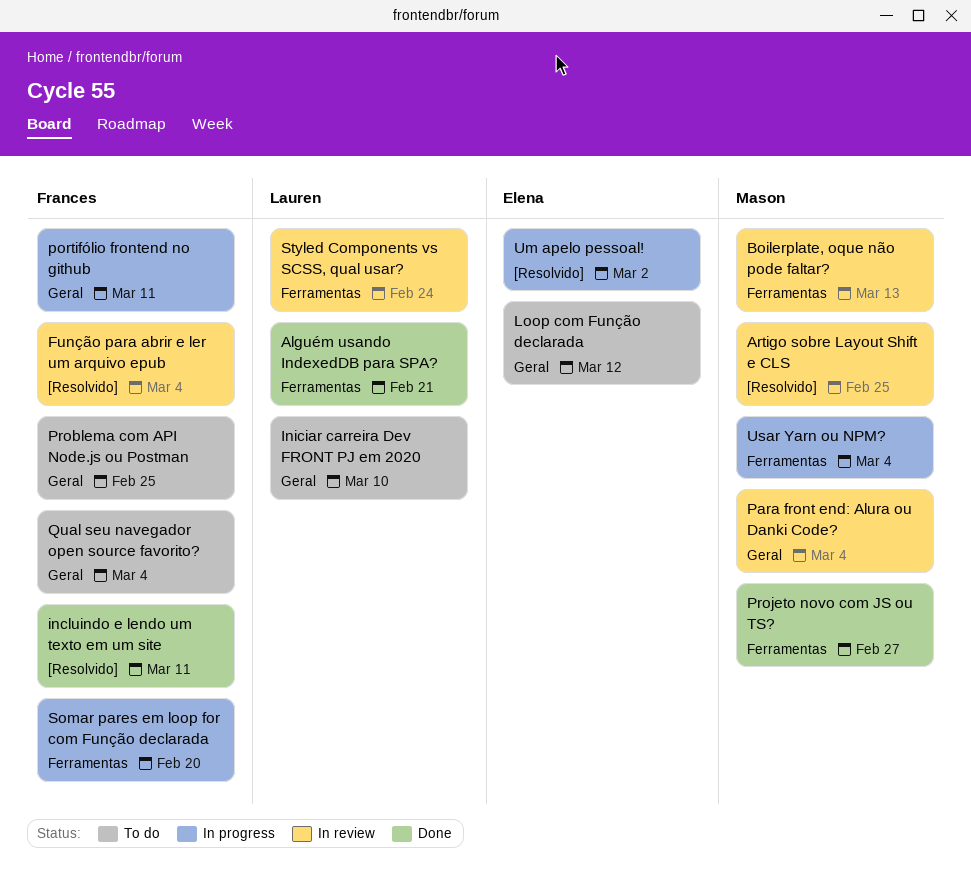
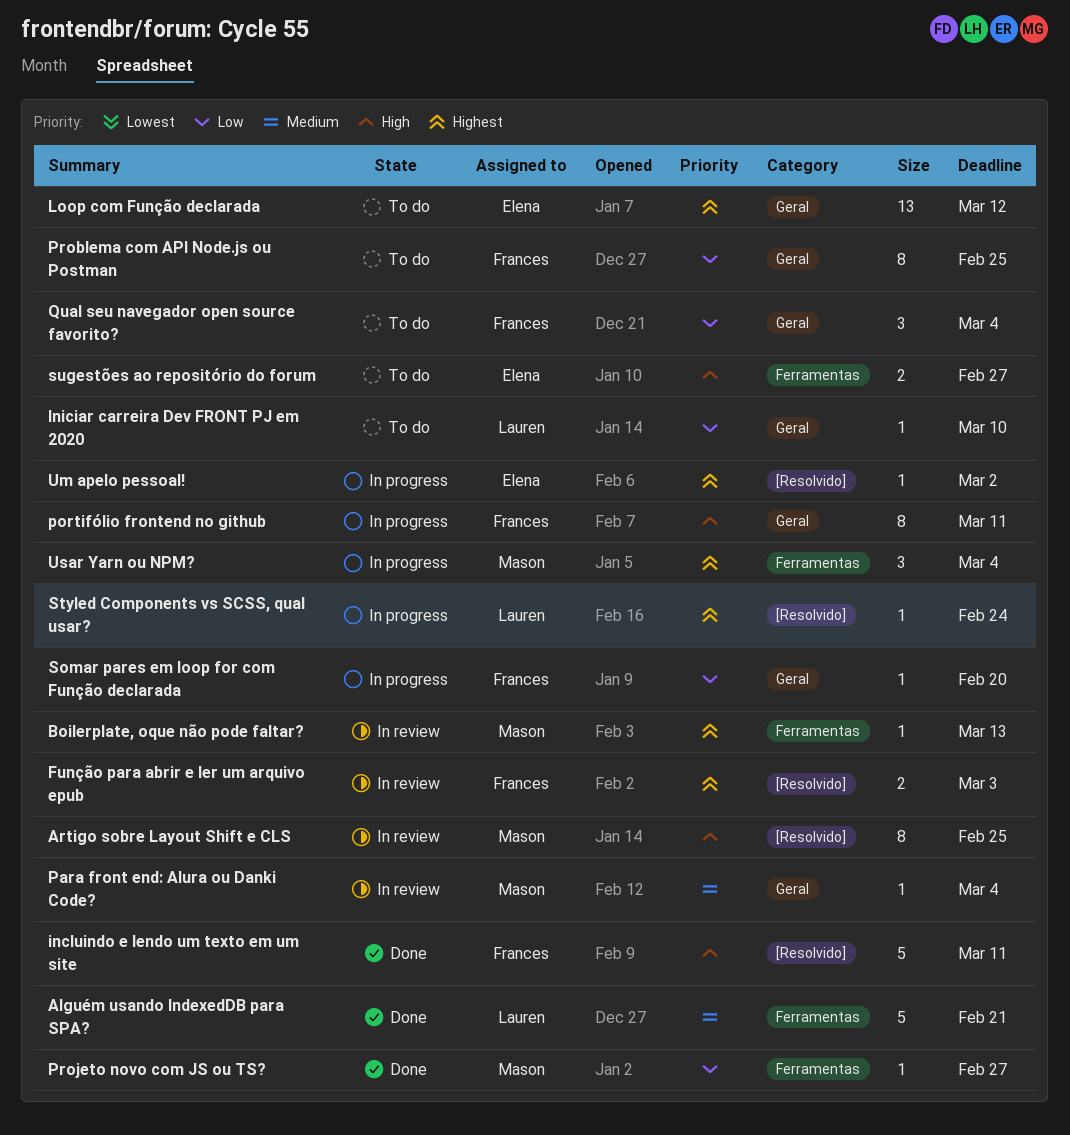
Função para abrir e ler um arquivo epub, due: Mar 4 -> Mar 3
Somar pares em loop for com Função declarada, label: Ferramentas -> Geral
Styled Components vs SCSS, qual usar?, status: In review -> In progress
Styled Components vs SCSS, qual usar?, label: Ferramentas -> [Resolvido]
sugestões ao repositório do forum: none -> present

